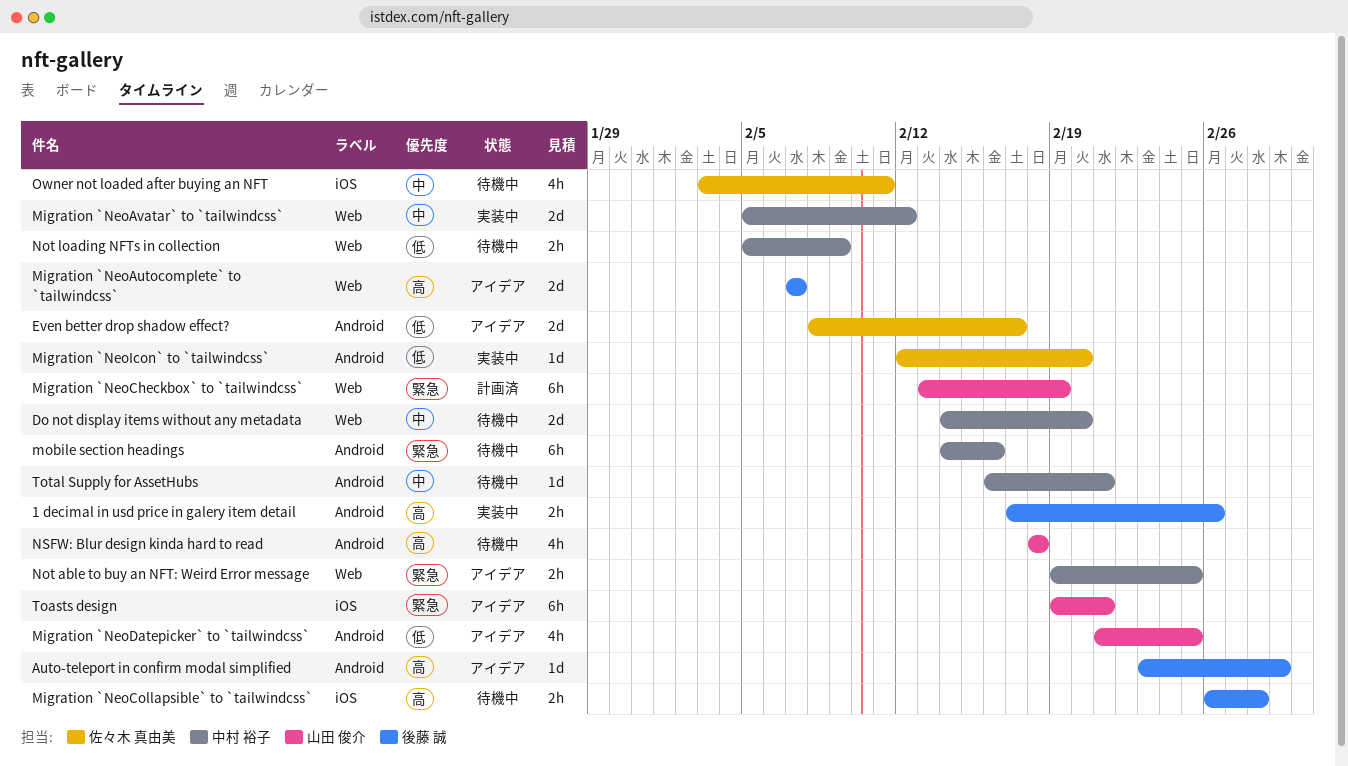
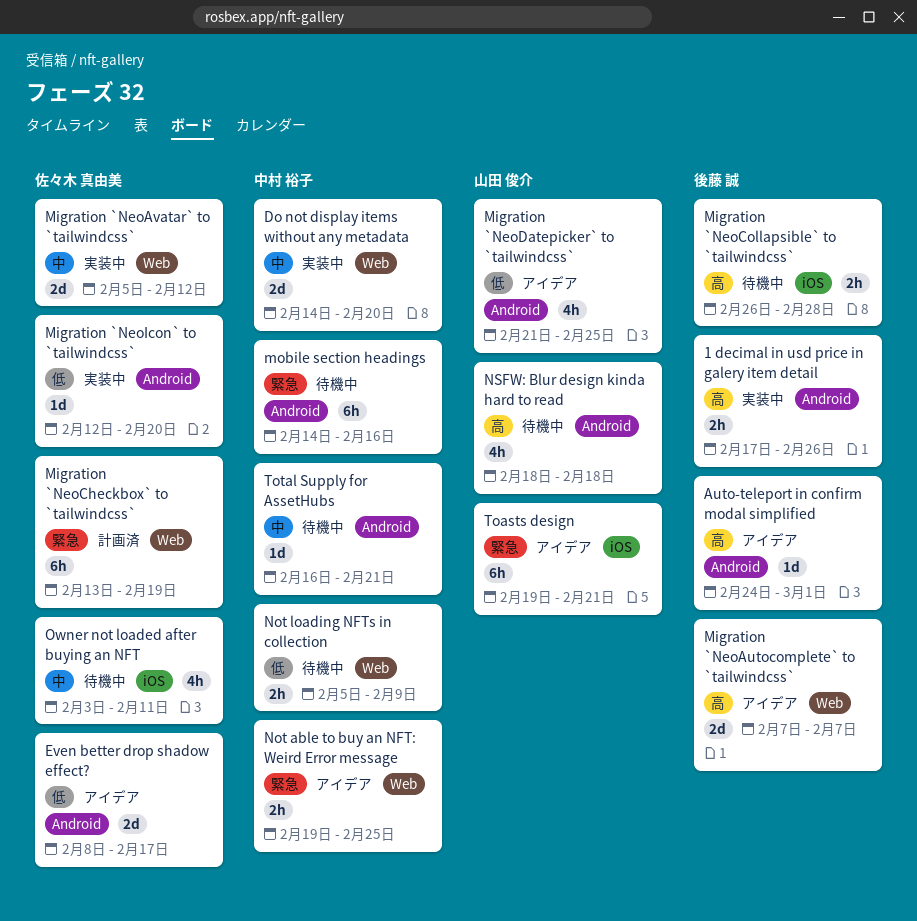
Auto-teleport in confirm modal simplified, start: Feb 23 -> Feb 24
Do not display items without any metadata, status: 待機中 -> 実装中
Migration `NeoAvatar` to `tailwindcss`, owner: 中村 裕子 -> 佐々木 真由美
Migration `NeoCheckbox` to `tailwindcss`, owner: 山田 俊介 -> 佐々木 真由美

